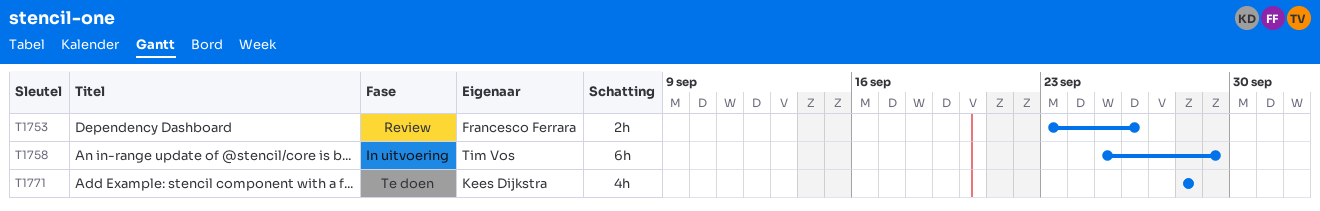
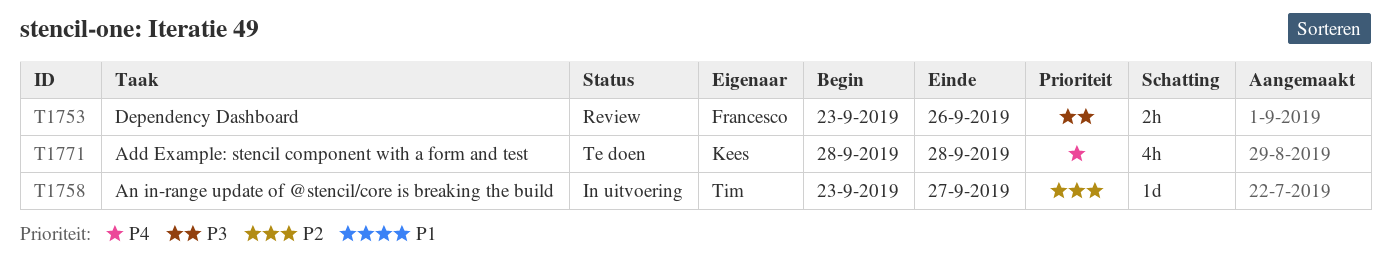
T1758, estimate: 6h -> 1d
T1758, start: Sep 25 -> Sep 23
T1758, due: Sep 29 -> Sep 27

